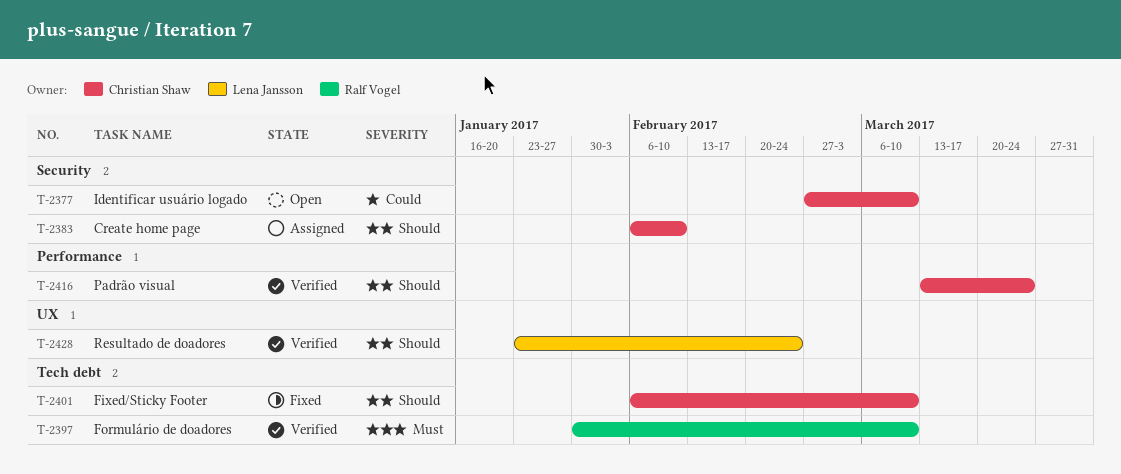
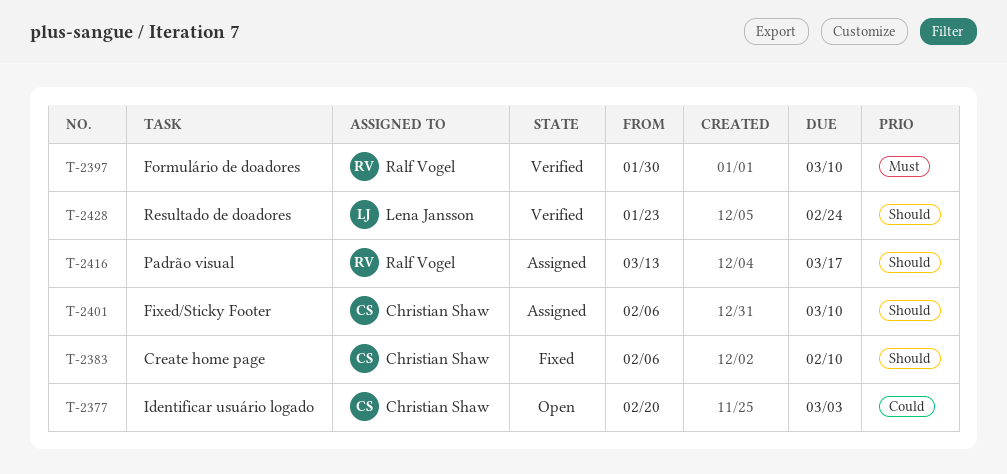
T-2377, start: Feb 27 -> Feb 20
T-2377, due: Mar 10 -> Mar 3
T-2383, status: Assigned -> Fixed
T-2401, status: Fixed -> Assigned
T-2416, status: Verified -> Assigned
T-2416, owner: Christian Shaw -> Ralf Vogel
T-2416, due: Mar 24 -> Mar 17

